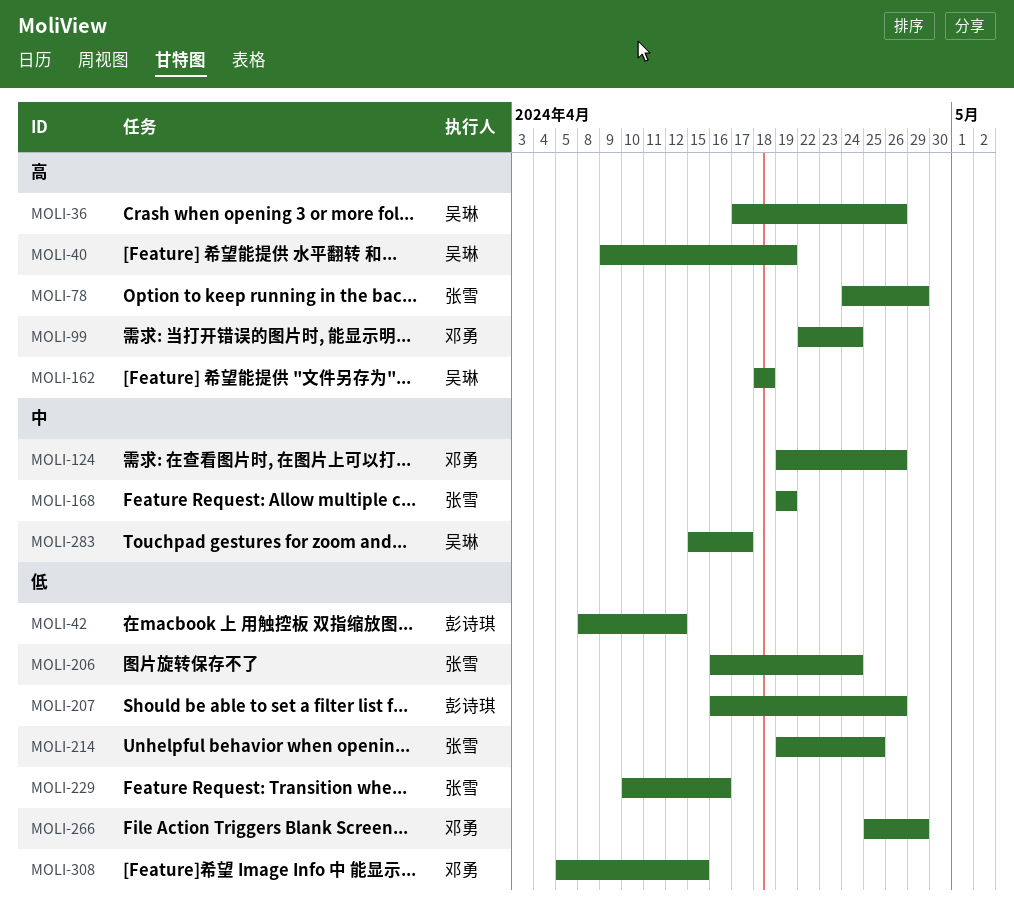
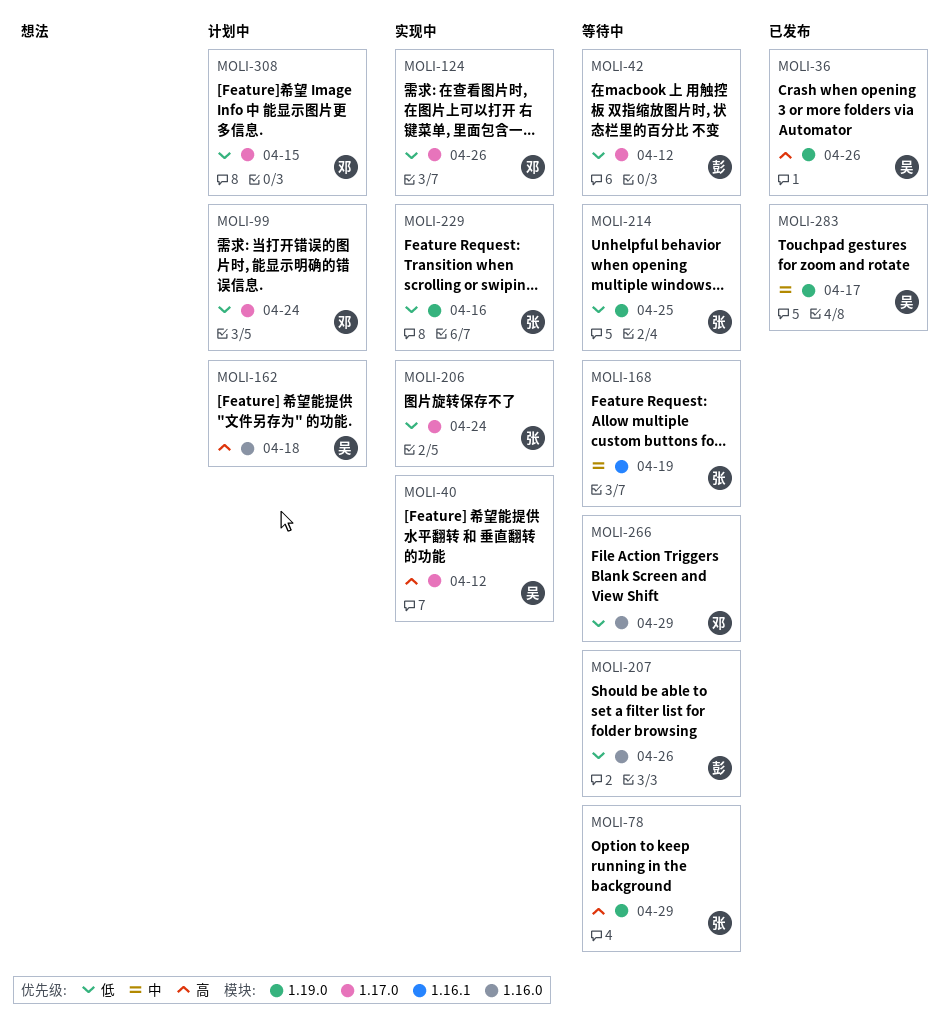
MOLI-40, due: Apr 19 -> Apr 12
MOLI-99, priority: 高 -> 低
MOLI-124, priority: 中 -> 低

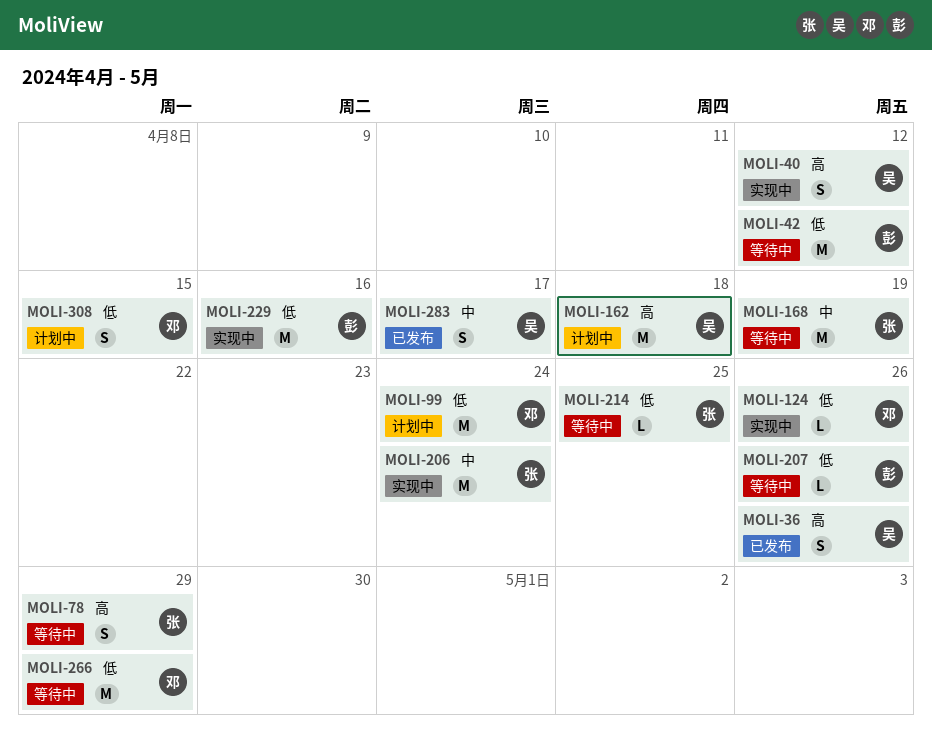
MOLI-206, priority: 低 -> 中
MOLI-229, owner: 张 -> 彭

